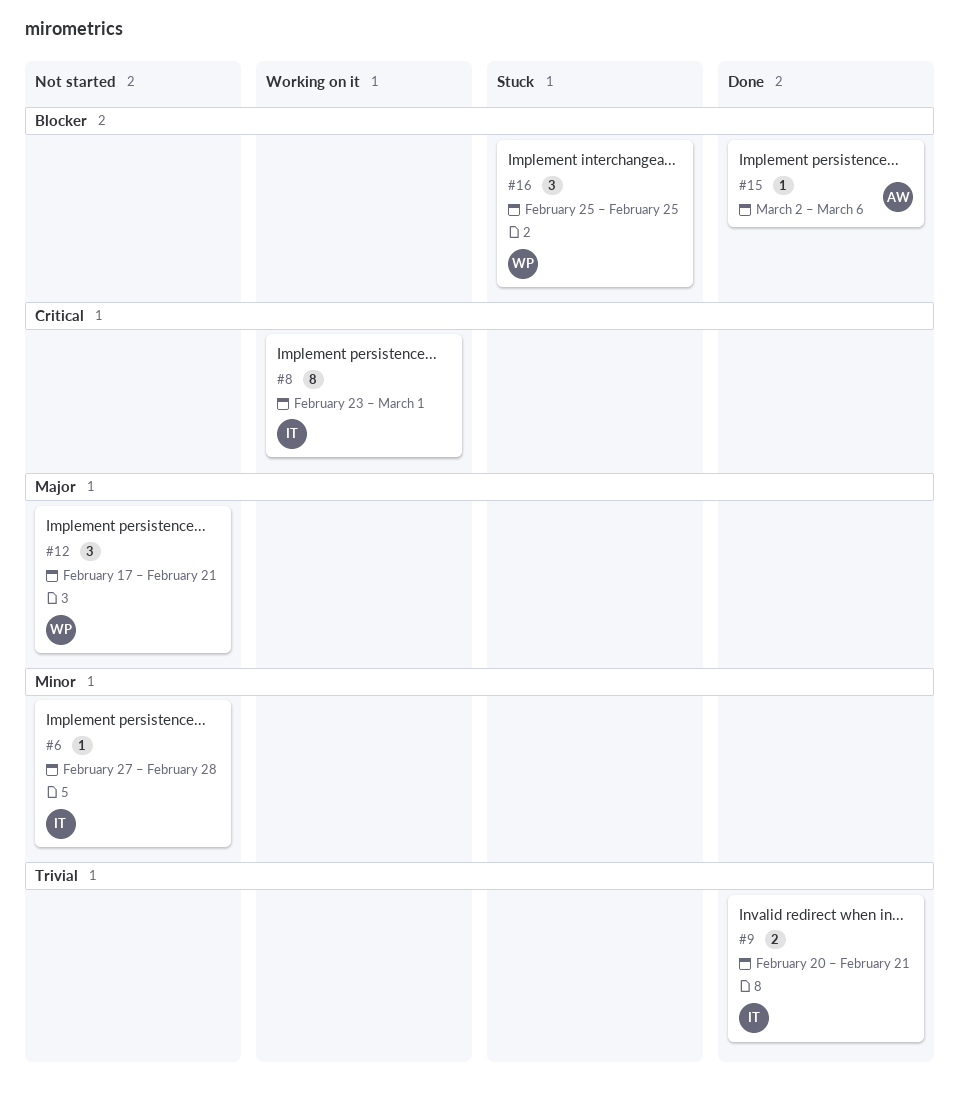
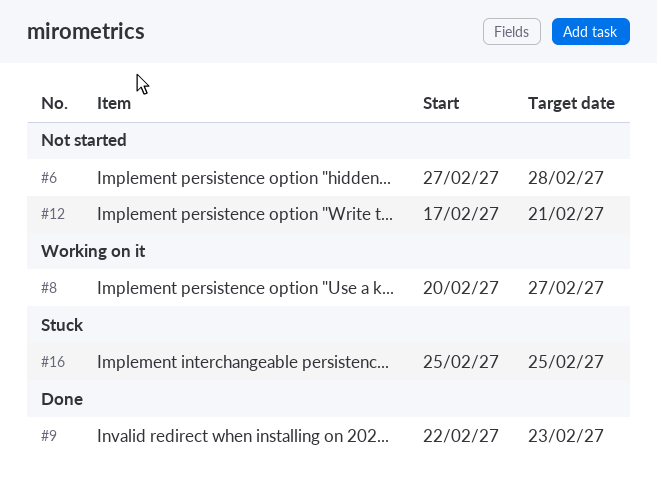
#8, start: Feb 23 -> Feb 20
#8, due: Mar 1 -> Feb 27
#9, start: Feb 20 -> Feb 22
#9, due: Feb 21 -> Feb 23
#15: present -> none

